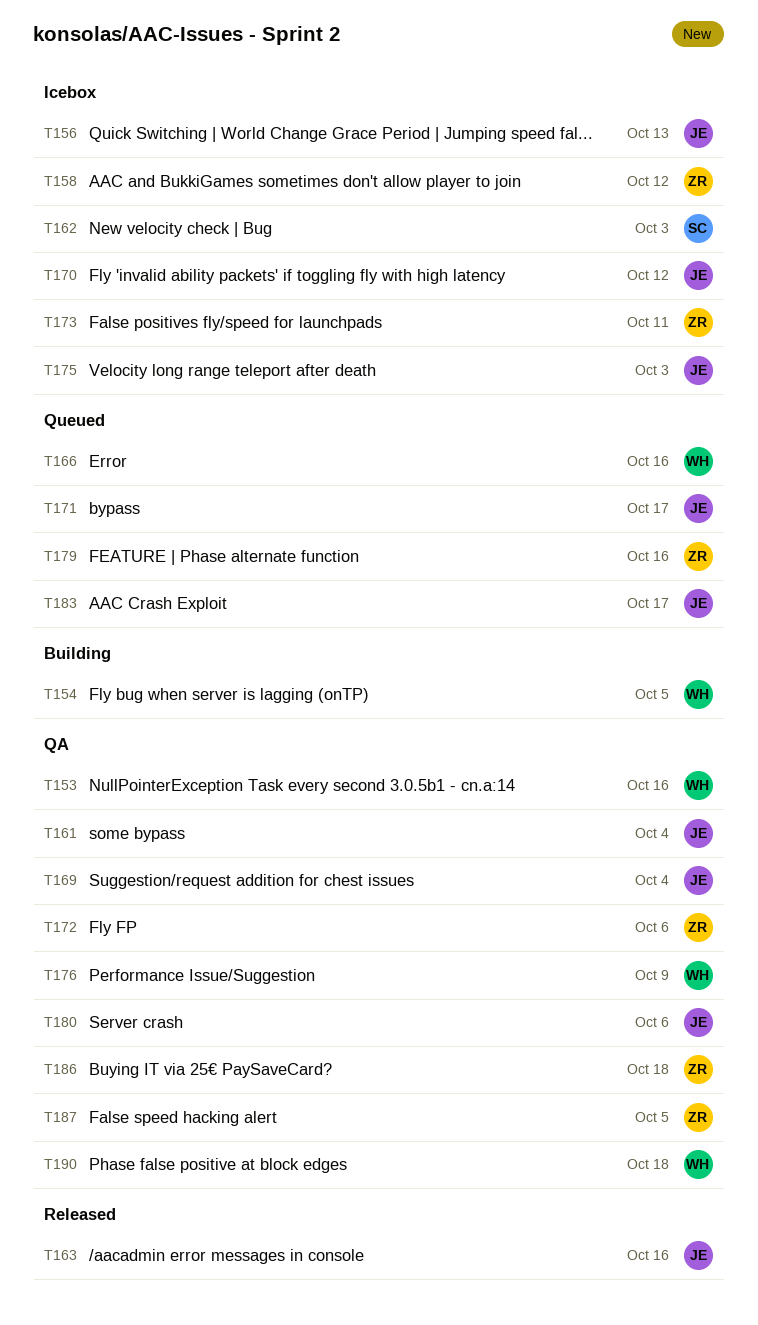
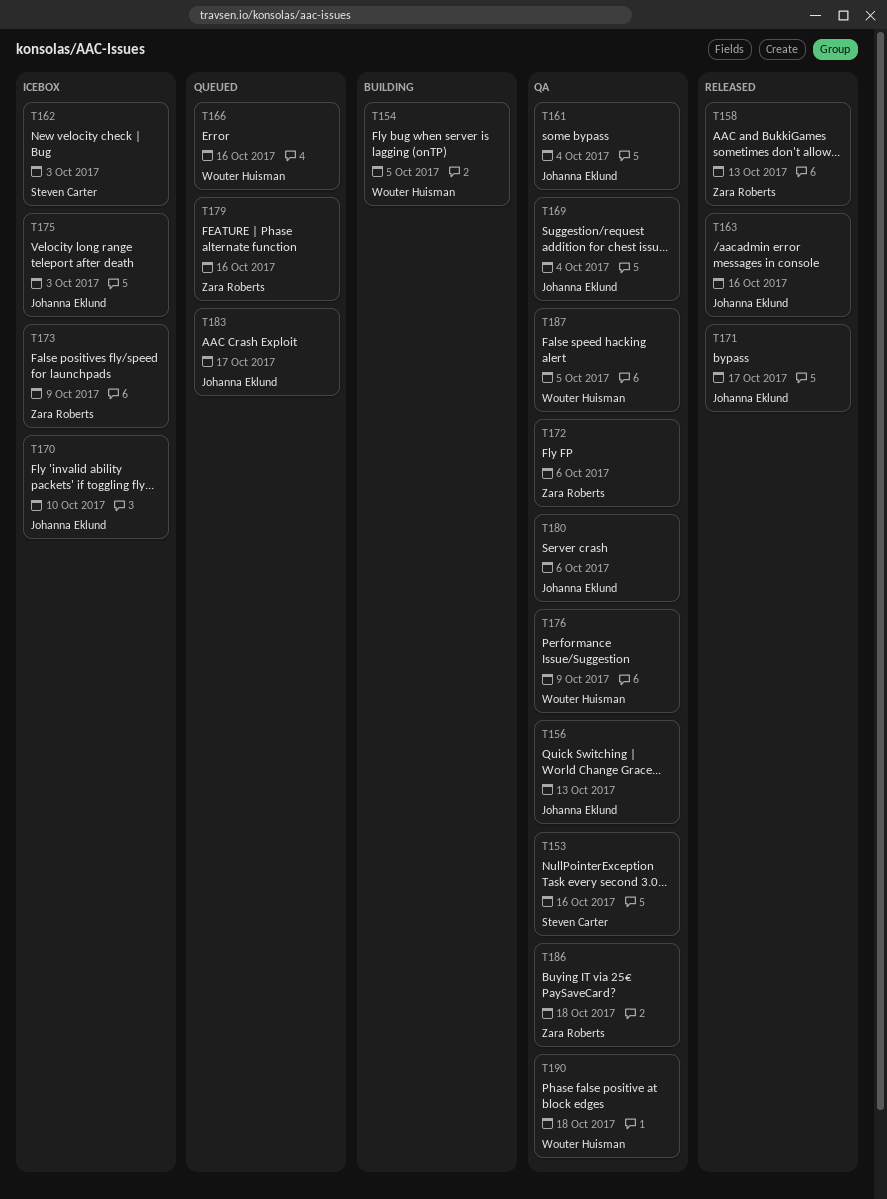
T153, owner: Wouter Huisman -> Steven Carter
T156, status: Icebox -> QA
T158, status: Icebox -> Released
T158, due: Oct 12 -> Oct 13
T170, due: Oct 12 -> Oct 10
T171, status: Queued -> Released
T173, due: Oct 11 -> Oct 9
T187, owner: Zara Roberts -> Wouter Huisman

